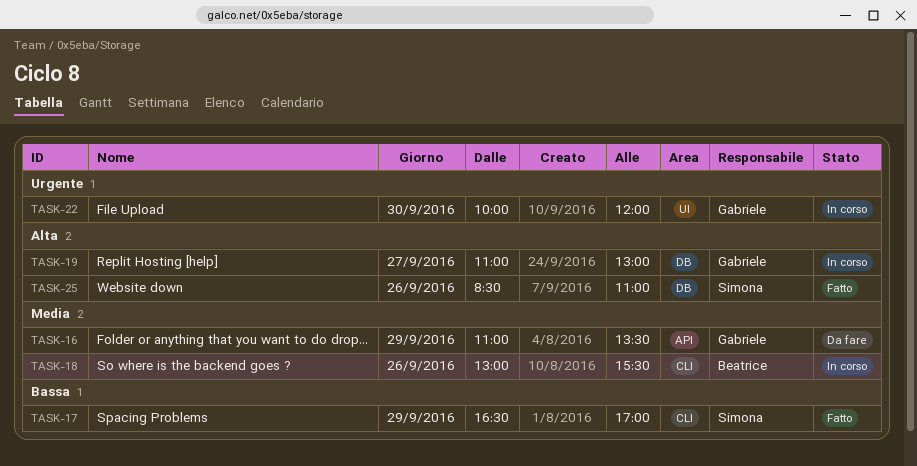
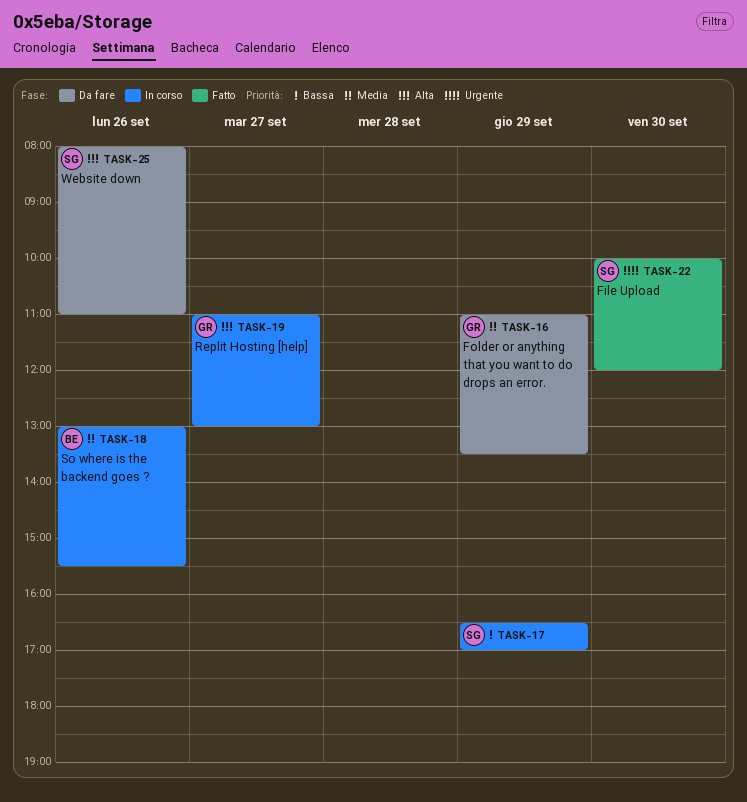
TASK-17, status: Fatto -> In corso
TASK-22, status: In corso -> Fatto
TASK-22, owner: Gabriele -> Simona
TASK-25, status: Fatto -> Da fare
TASK-25, begins: 08:30 -> 08:00

